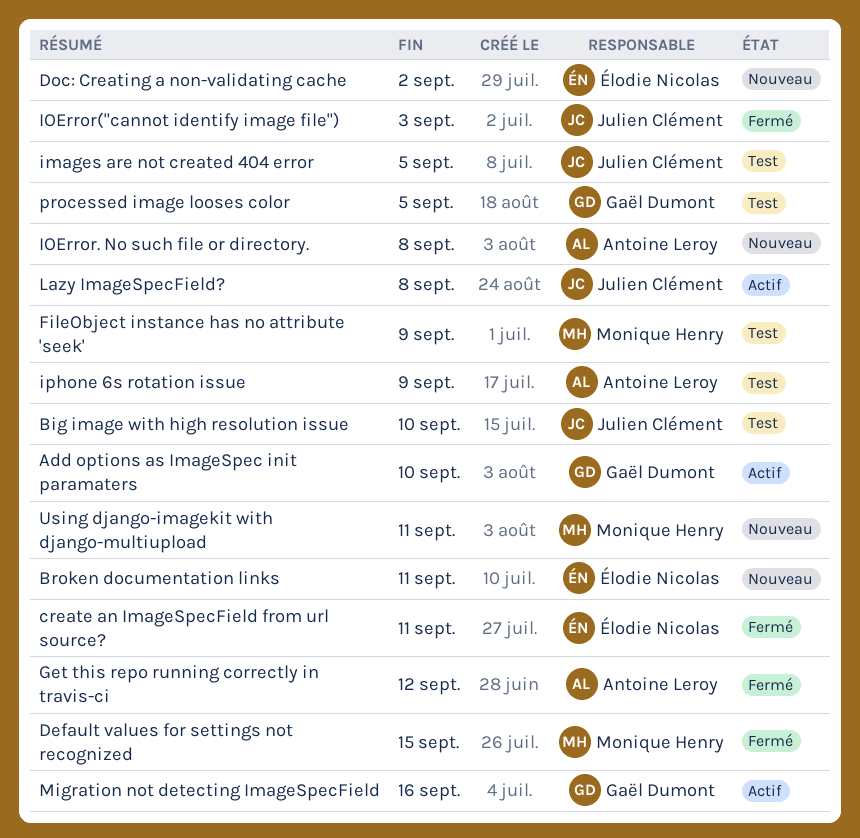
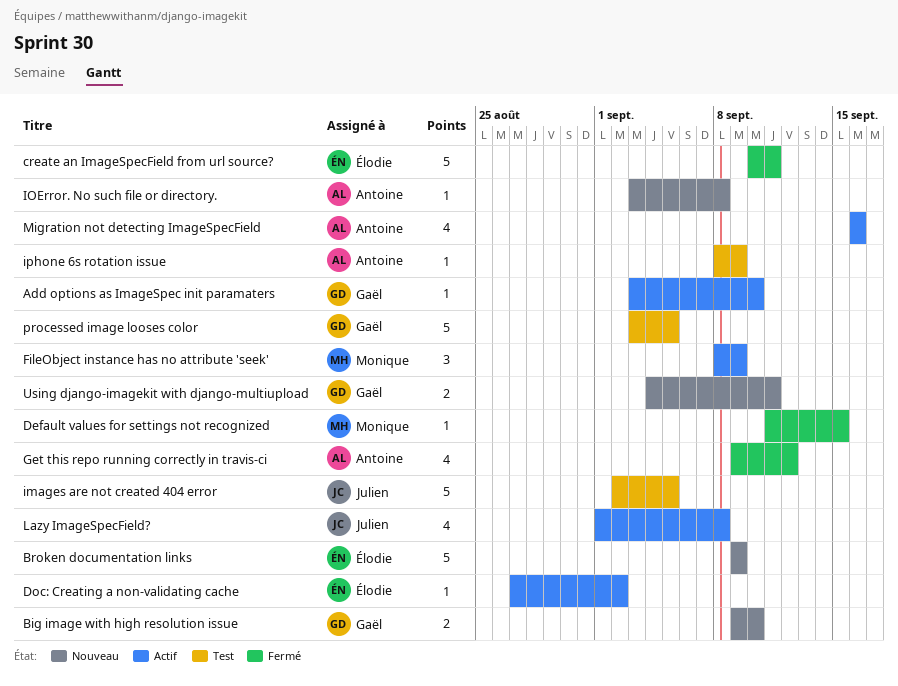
Big image with high resolution issue, status: Test -> Nouveau
Big image with high resolution issue, owner: Julien Clément -> Gaël Dumont
Broken documentation links, due: Sep 11 -> Sep 9
Doc: Creating a non-validating cache, status: Nouveau -> Actif
FileObject instance has no attribute 'seek', status: Test -> Actif
IOError("cannot identify image file"): present -> none
Migration not detecting ImageSpecField, owner: Gaël Dumont -> Antoine Leroy
Using django-imagekit with django-multiupload, owner: Monique Henry -> Gaël Dumont

